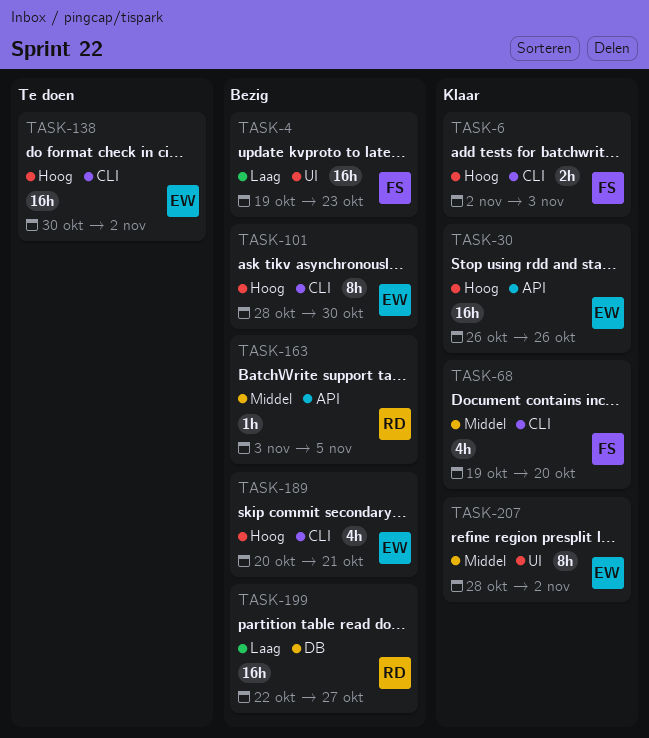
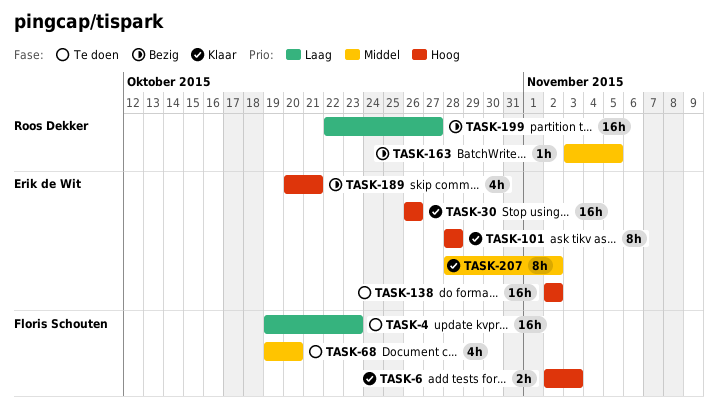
TASK-4, status: Bezig -> Te doen
TASK-68, status: Klaar -> Te doen
TASK-101, status: Bezig -> Klaar
TASK-101, due: Oct 30 -> Oct 28
TASK-138, start: Oct 30 -> Nov 2

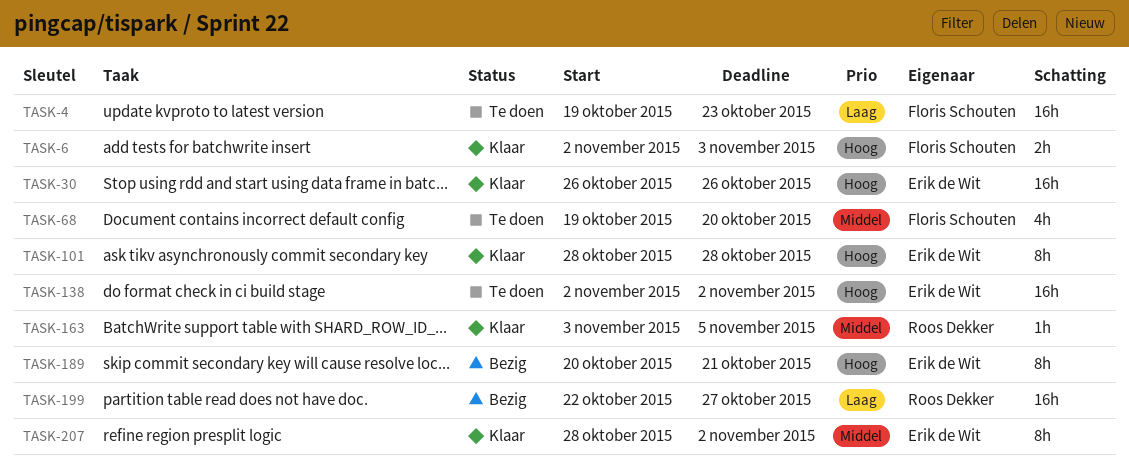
TASK-163, status: Bezig -> Klaar
TASK-189, estimate: 4h -> 8h

